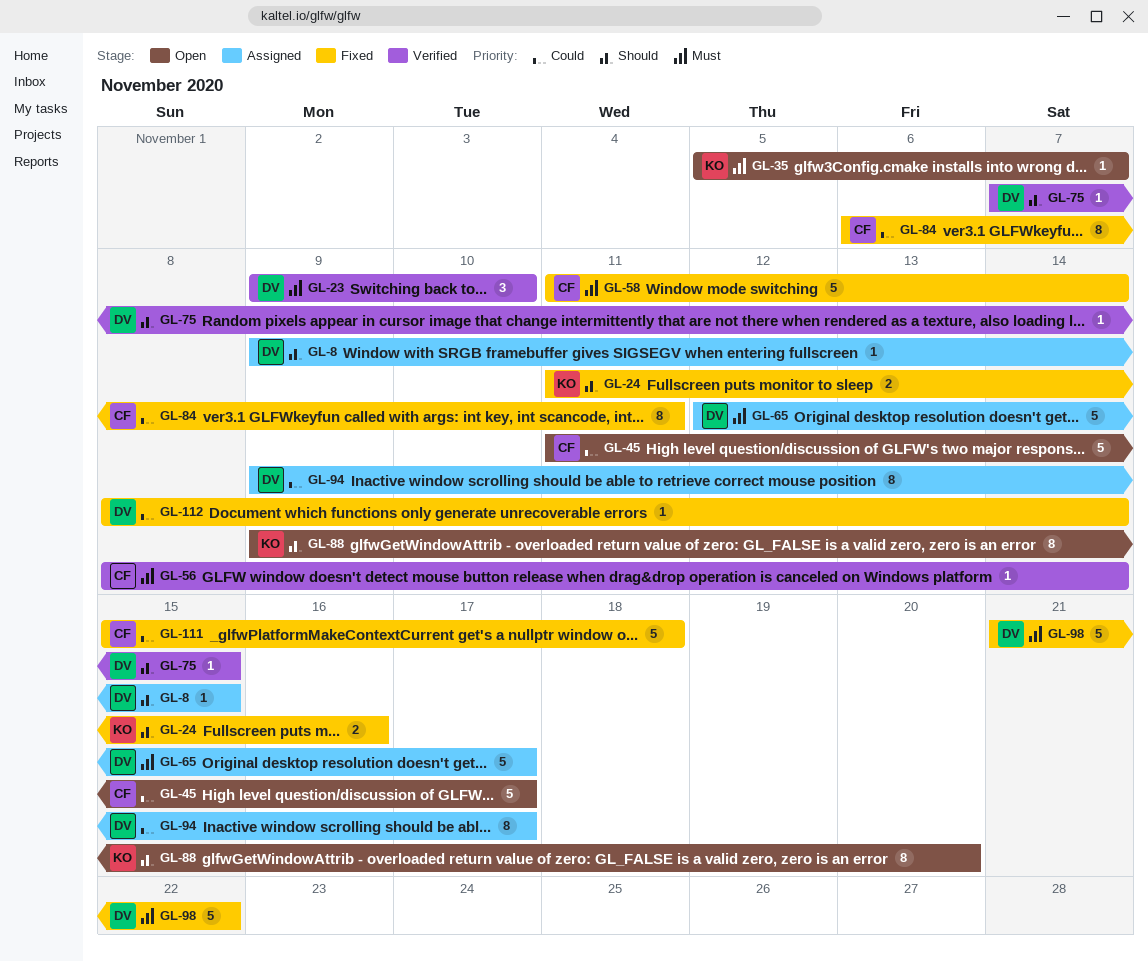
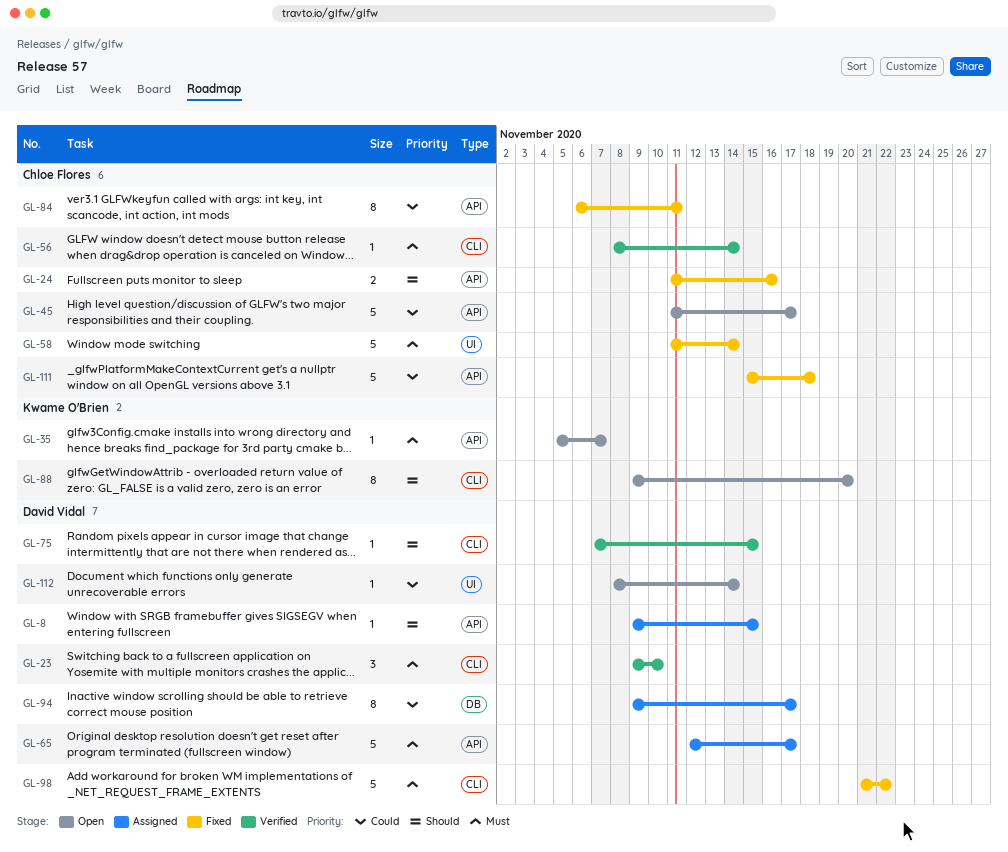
GL-24, owner: Kwame O'Brien -> Chloe Flores
GL-112, status: Fixed -> Open

